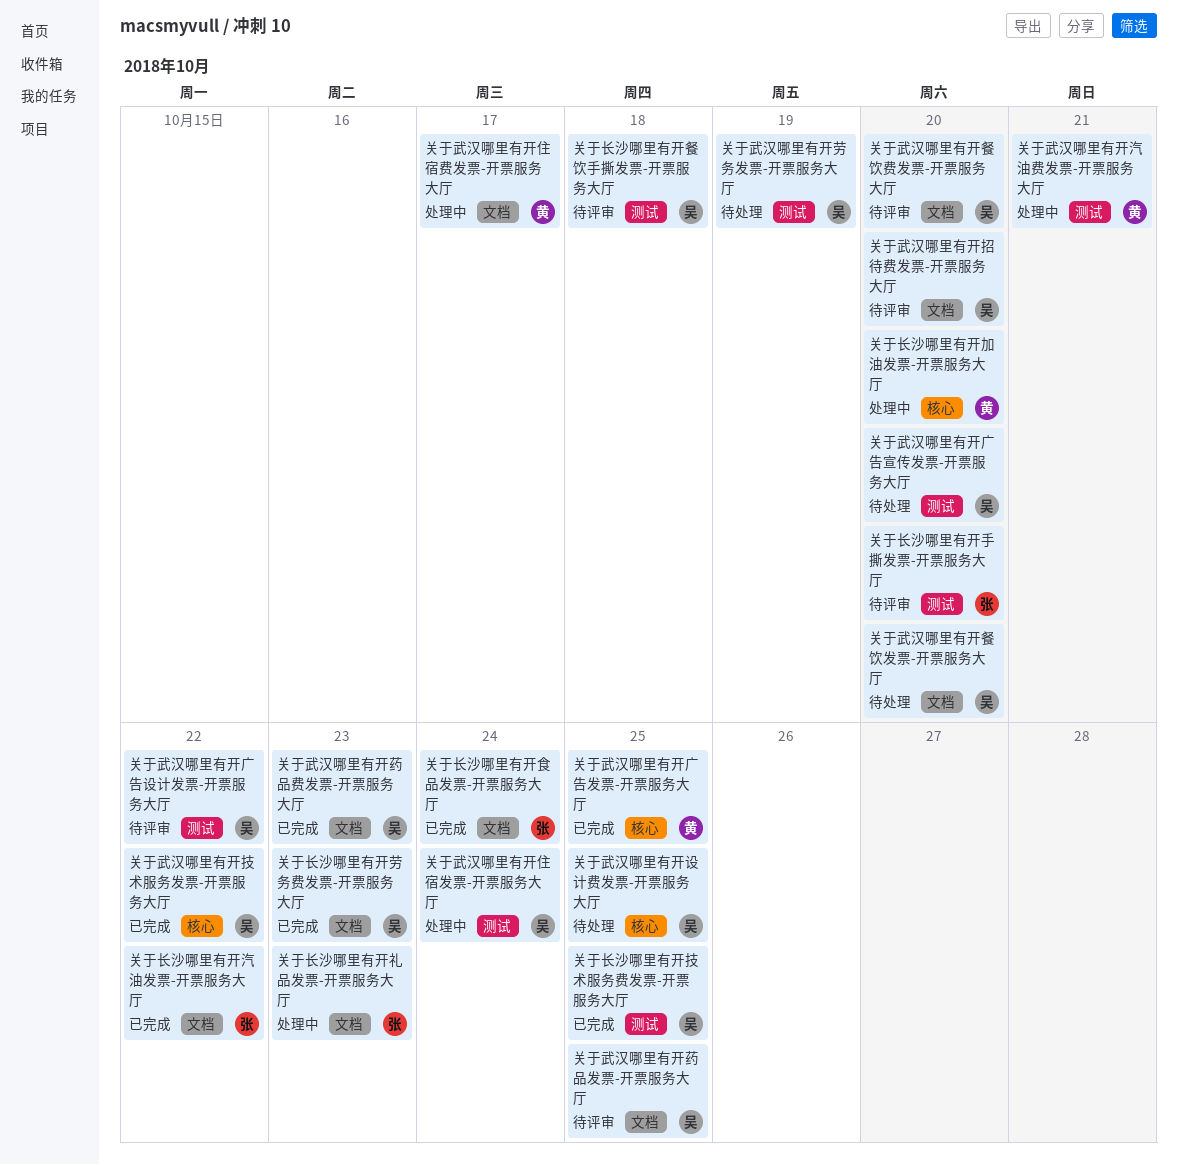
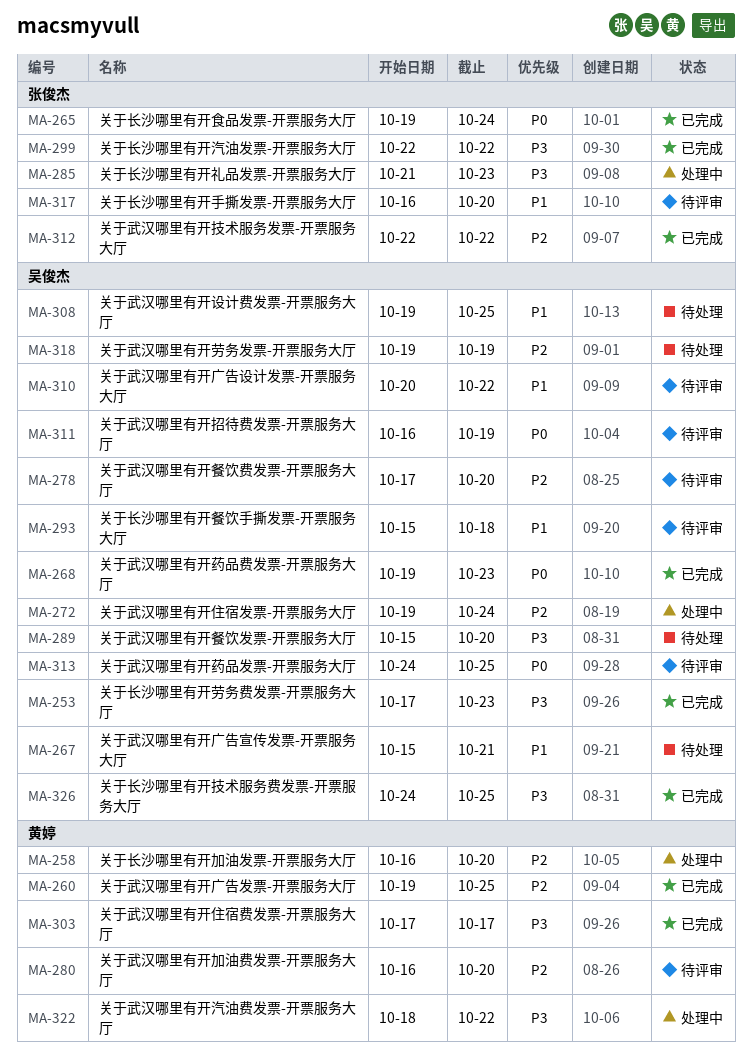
关于武汉哪里有开住宿费发票-开票服务大厅, status: 处理中 -> 已完成
关于武汉哪里有开加油费发票-开票服务大厅: none -> present
关于武汉哪里有开广告宣传发票-开票服务大厅, due: Oct 20 -> Oct 21
关于武汉哪里有开技术服务发票-开票服务大厅, owner: 吴俊杰 -> 张俊杰
关于武汉哪里有开招待费发票-开票服务大厅, due: Oct 20 -> Oct 19
关于武汉哪里有开汽油费发票-开票服务大厅, due: Oct 21 -> Oct 22

